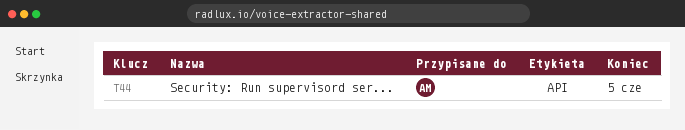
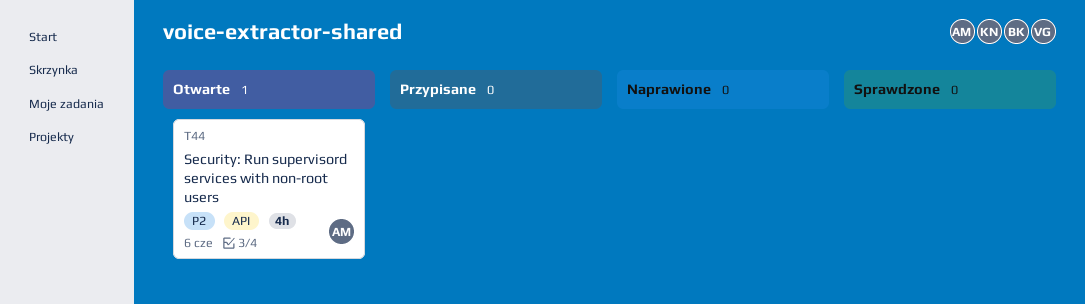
T44, due: Jun 5 -> Jun 6

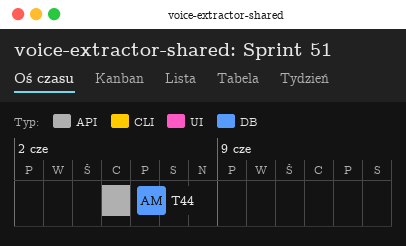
T44, due: Jun 6 -> Jun 5

